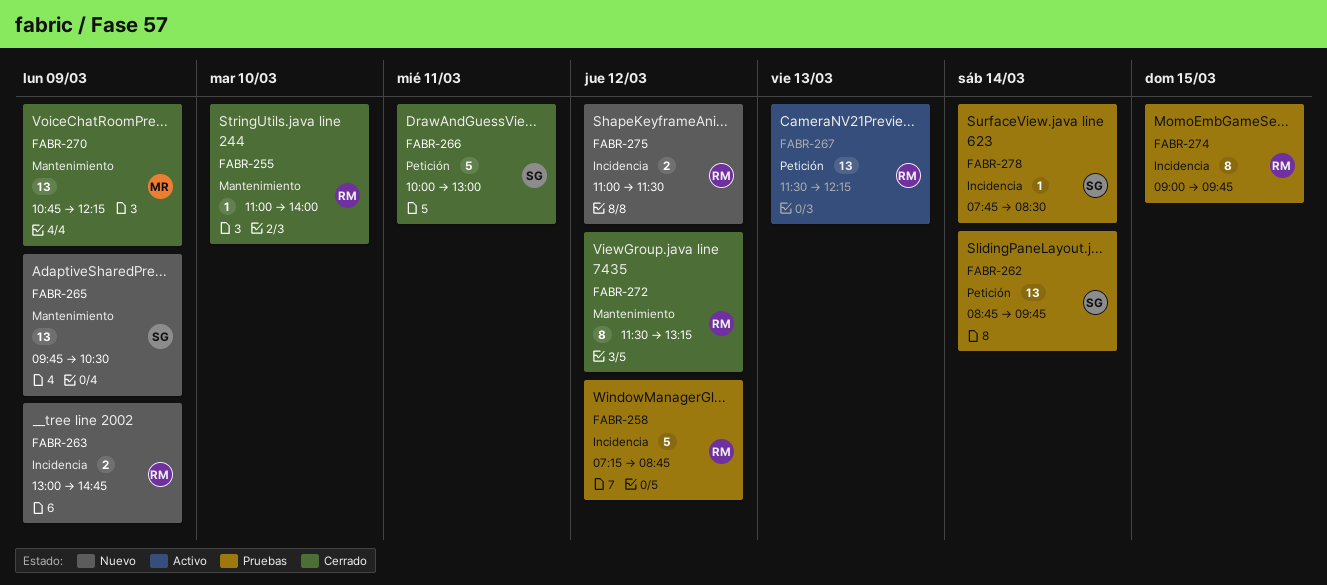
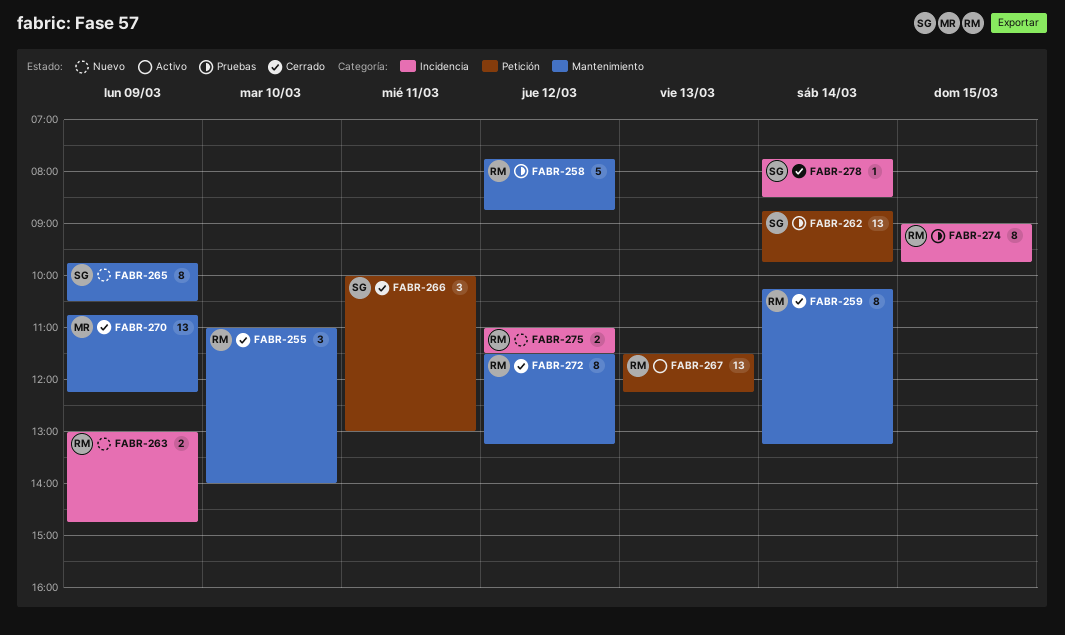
FABR-255, estimate: 1 -> 3
FABR-258, label: Incidencia -> Mantenimiento
FABR-258, begins: 07:15 -> 07:45
FABR-259: none -> present
FABR-265, estimate: 13 -> 8
FABR-266, estimate: 5 -> 3
FABR-278, status: Pruebas -> Cerrado

